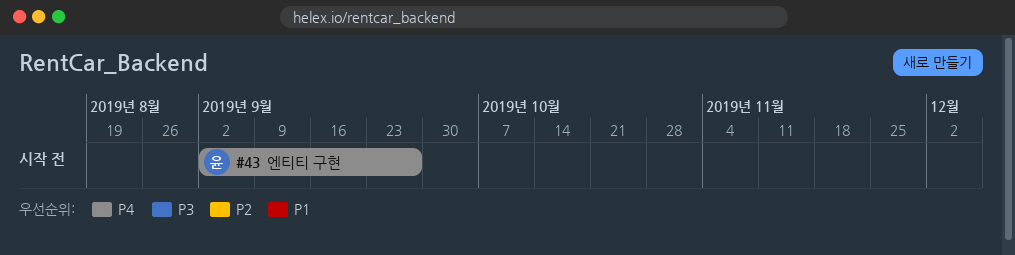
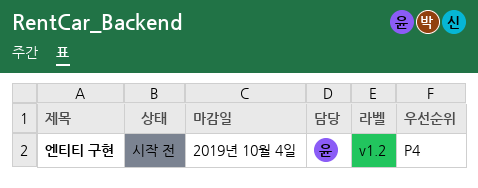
엔티티 구현, due: Sep 27 -> Oct 4

